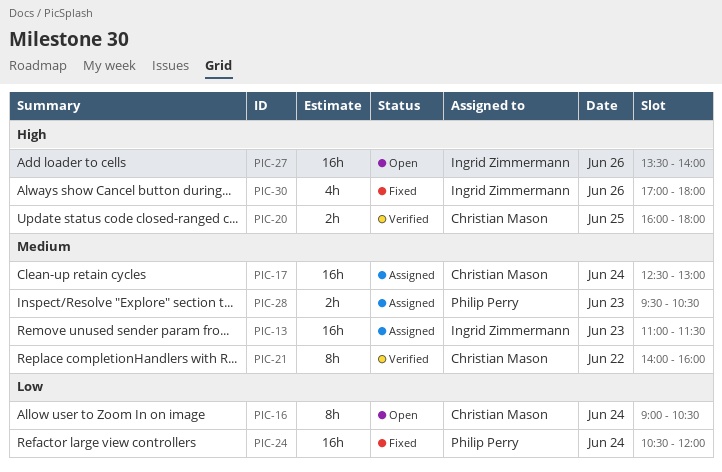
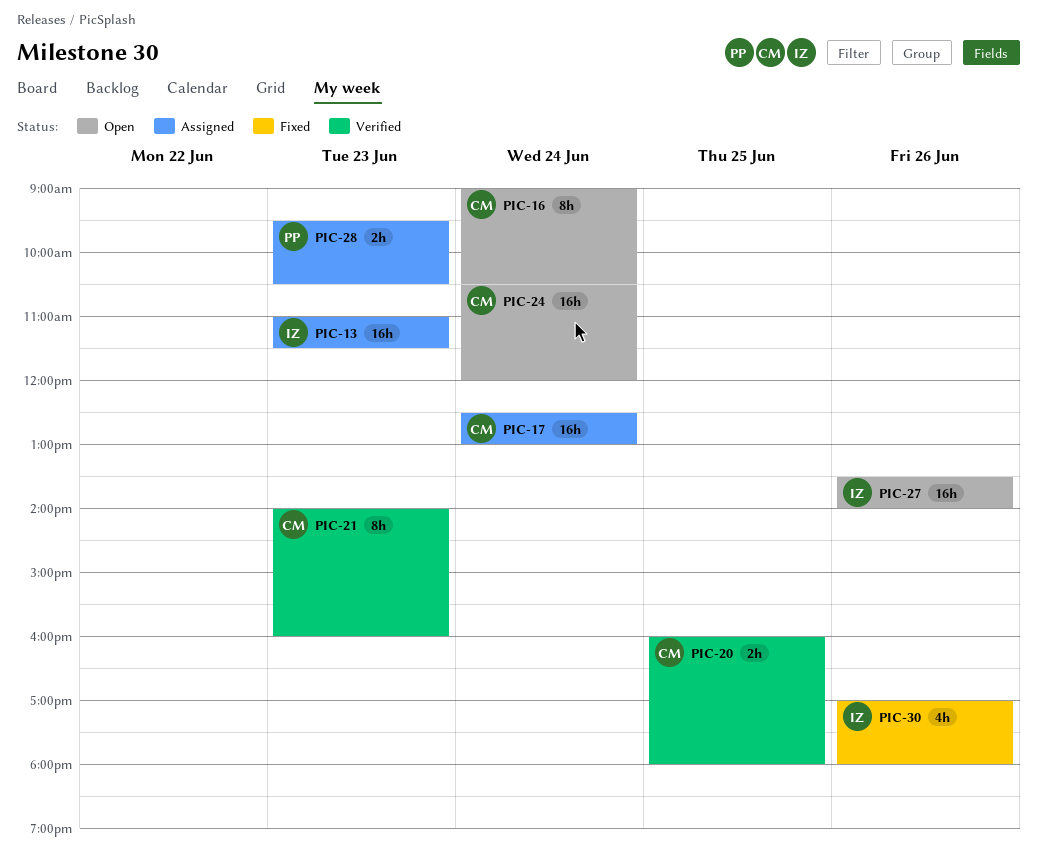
PIC-21, day: Jun 22 -> Jun 23
PIC-24, status: Fixed -> Open
PIC-24, owner: Philip Perry -> Christian Mason

